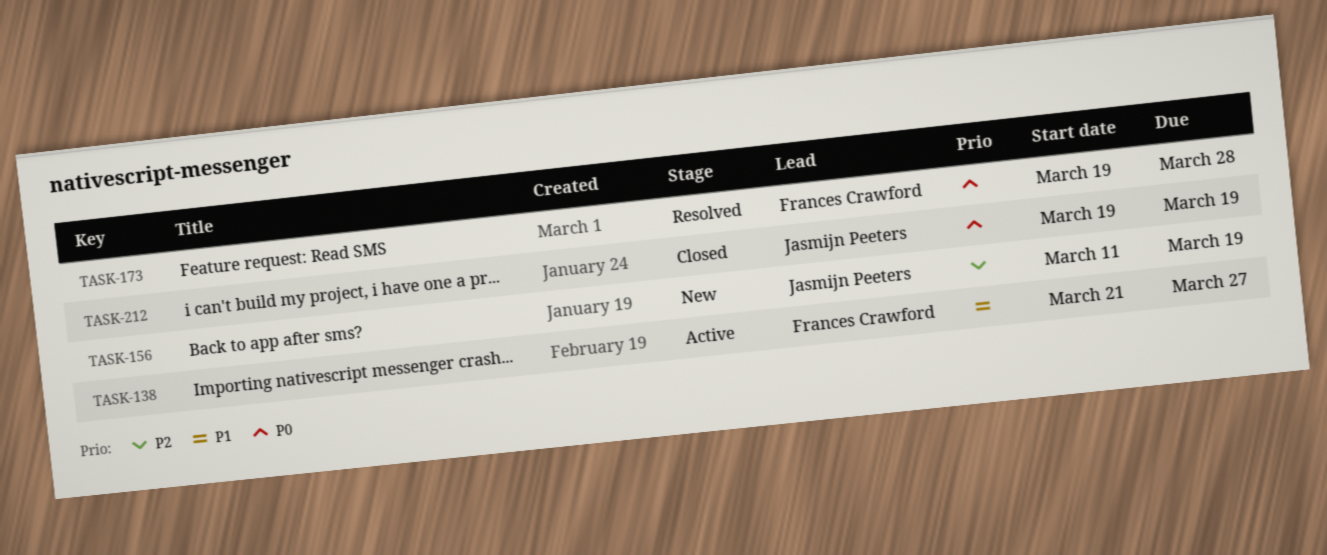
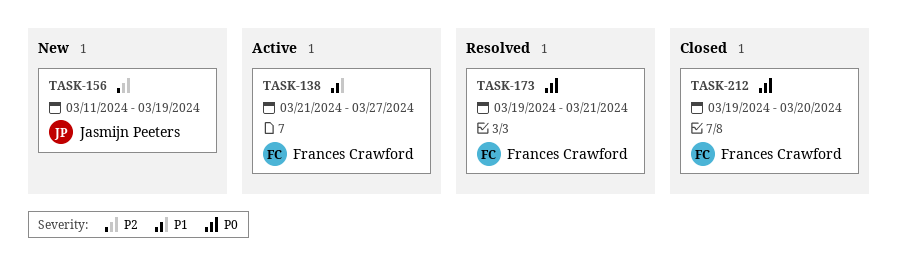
TASK-173, due: Mar 28 -> Mar 21
TASK-212, owner: Jasmijn Peeters -> Frances Crawford
TASK-212, due: Mar 19 -> Mar 20

